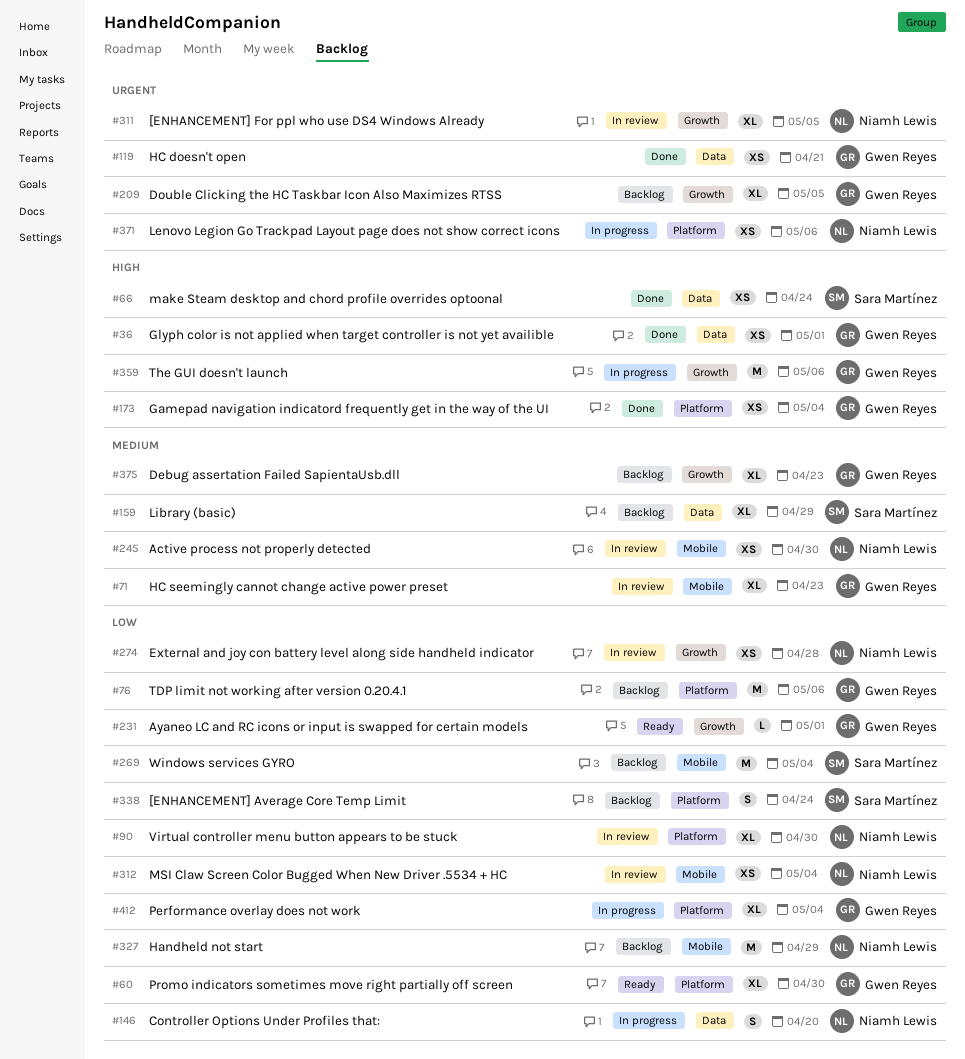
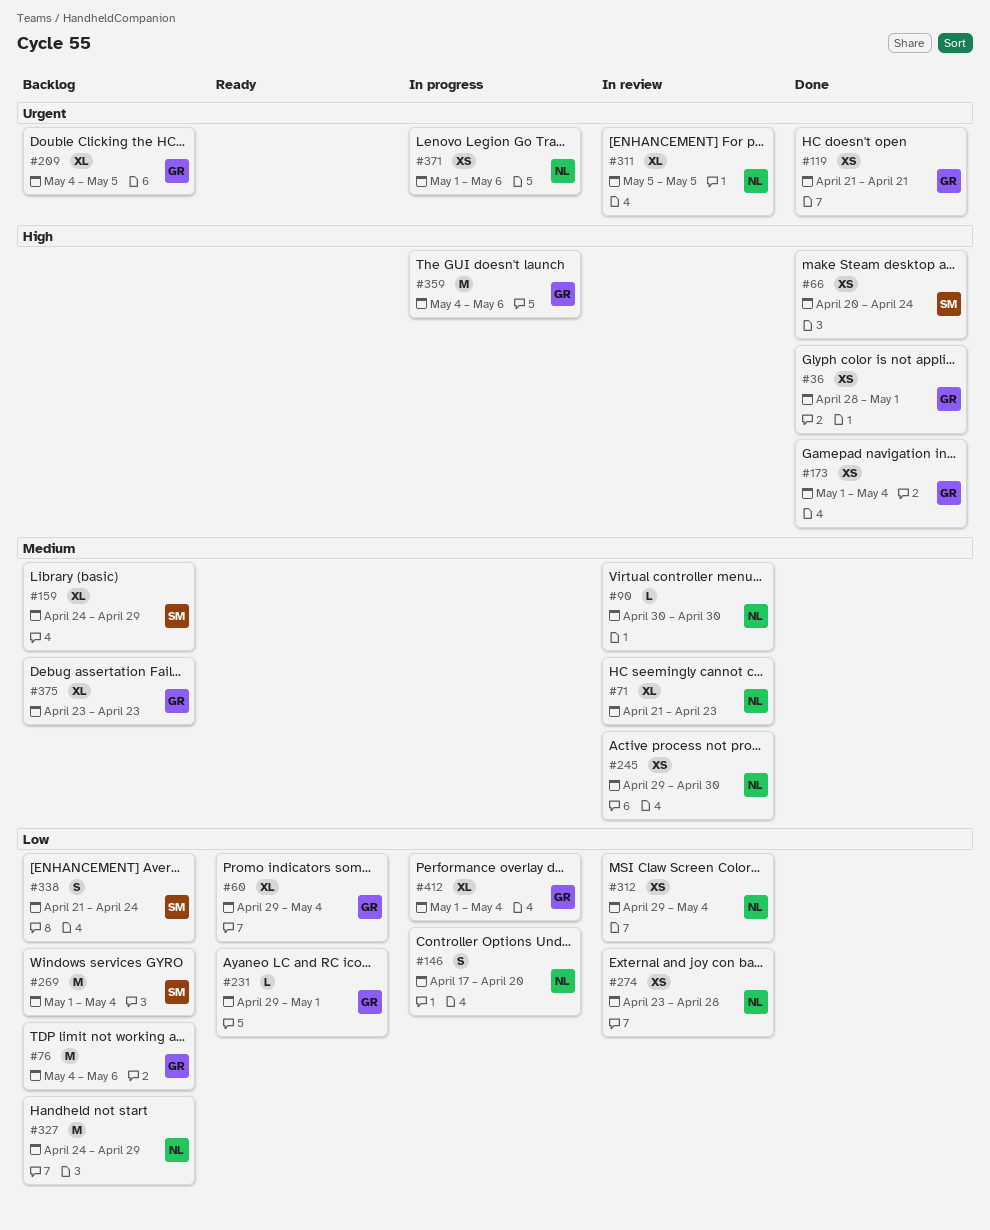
#60, due: Apr 30 -> May 4
#71, owner: Gwen Reyes -> Niamh Lewis
#90, priority: Low -> Medium
#90, estimate: XL -> L

